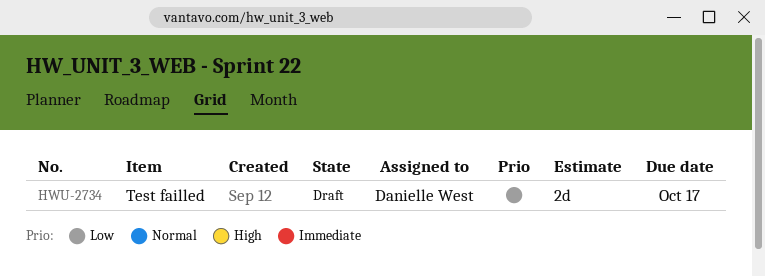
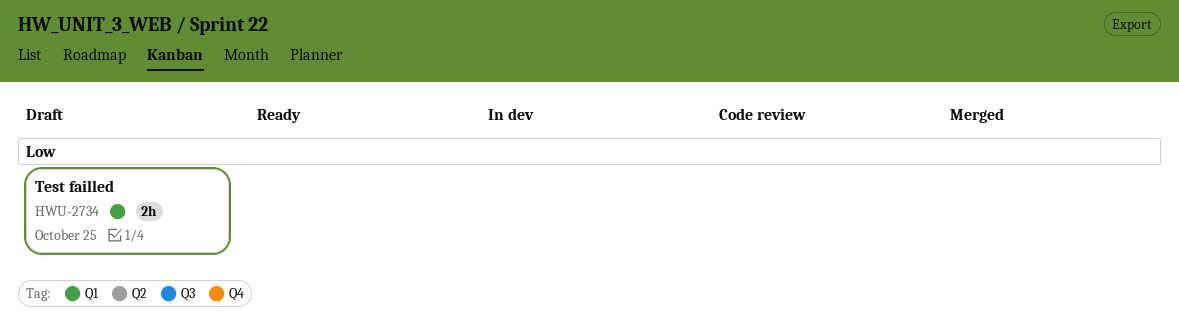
HWU-2734, estimate: 2d -> 2h
HWU-2734, due: Oct 17 -> Oct 25

